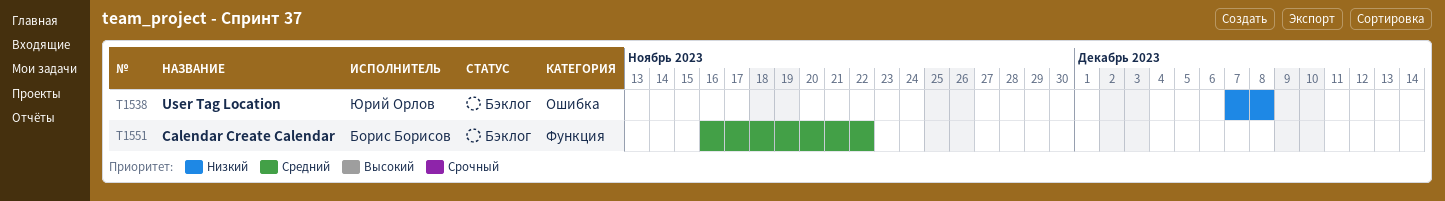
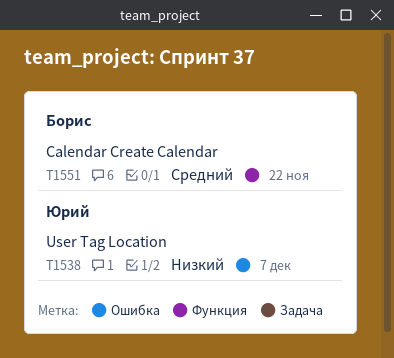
T1538, due: Dec 8 -> Dec 7

